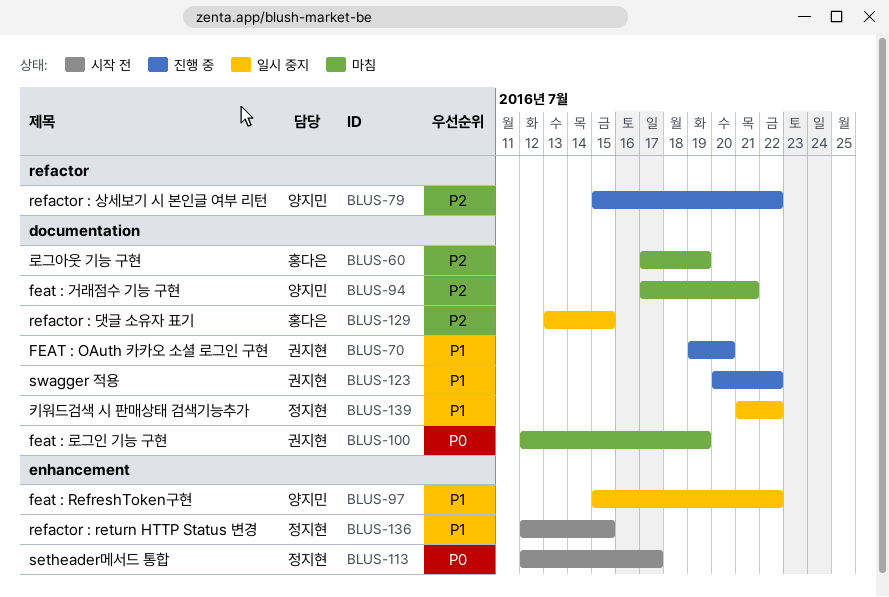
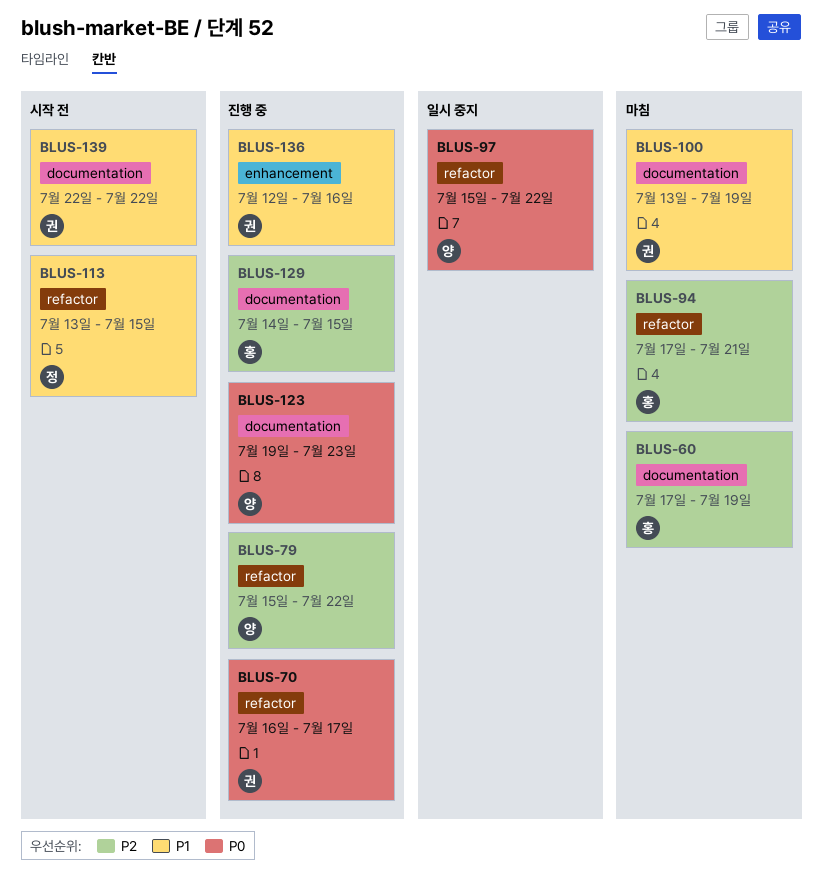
BLUS-70, priority: P1 -> P0
BLUS-70, label: documentation -> refactor
BLUS-70, start: Jul 19 -> Jul 16
BLUS-70, due: Jul 20 -> Jul 17
BLUS-94, owner: 양지민 -> 홍다은
BLUS-94, label: documentation -> refactor
BLUS-97, priority: P1 -> P0
BLUS-97, label: enhancement -> refactor
BLUS-100, priority: P0 -> P1
BLUS-100, start: Jul 12 -> Jul 13
BLUS-113, priority: P0 -> P1
BLUS-113, label: enhancement -> refactor
BLUS-113, start: Jul 12 -> Jul 13
BLUS-113, due: Jul 17 -> Jul 15
BLUS-123, owner: 권지현 -> 양지민
BLUS-123, priority: P1 -> P0
BLUS-123, start: Jul 20 -> Jul 19
BLUS-123, due: Jul 22 -> Jul 23
BLUS-129, status: 일시 중지 -> 진행 중
BLUS-129, start: Jul 13 -> Jul 14
BLUS-136, status: 시작 전 -> 진행 중
BLUS-136, owner: 정지현 -> 권지현
BLUS-136, due: Jul 15 -> Jul 16
BLUS-139, status: 일시 중지 -> 시작 전
BLUS-139, owner: 정지현 -> 권지현
BLUS-139, start: Jul 21 -> Jul 22

